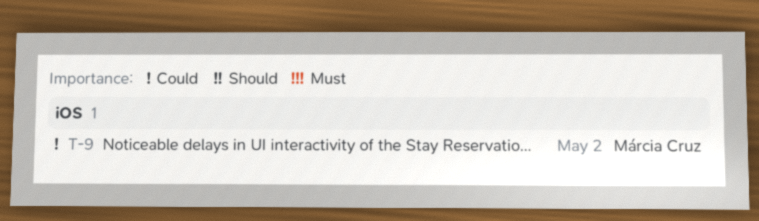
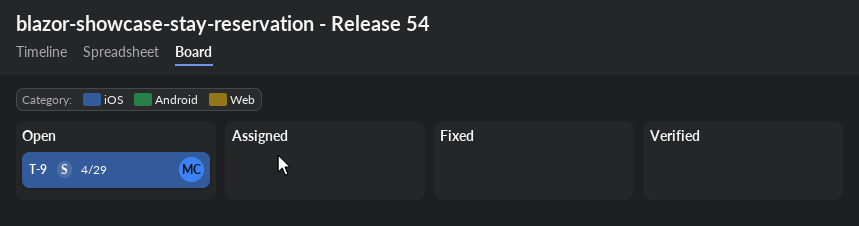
T-9, due: May 2 -> Apr 29

